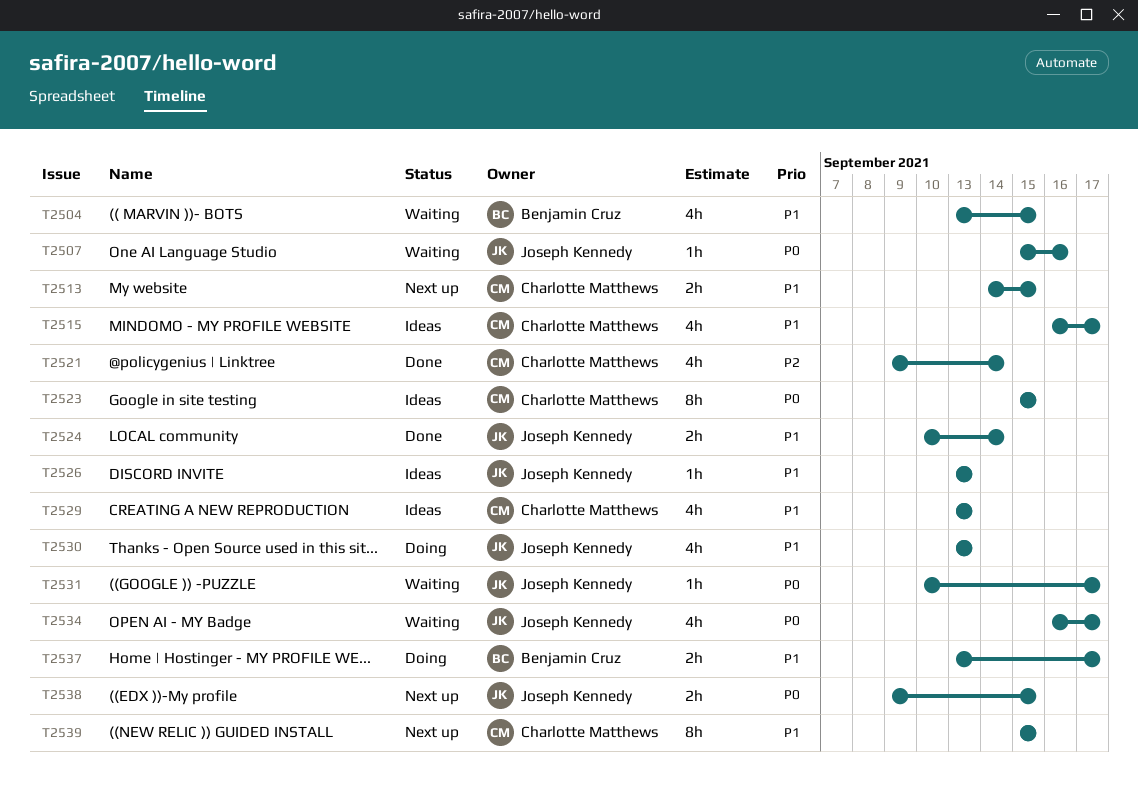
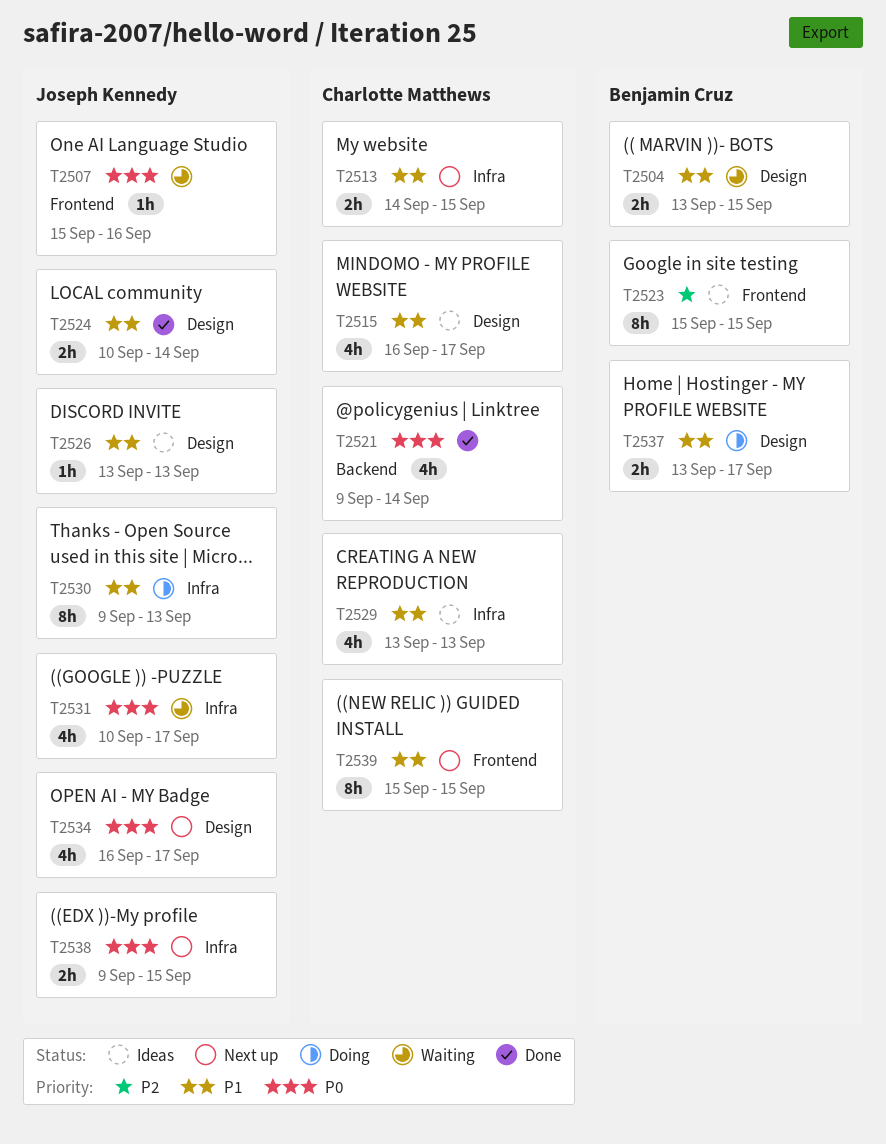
T2504, estimate: 4h -> 2h
T2521, priority: P2 -> P0
T2523, owner: Charlotte Matthews -> Benjamin Cruz
T2523, priority: P0 -> P2
T2530, estimate: 4h -> 8h
T2530, start: Sep 13 -> Sep 9
T2531, estimate: 1h -> 4h
T2534, status: Waiting -> Next up

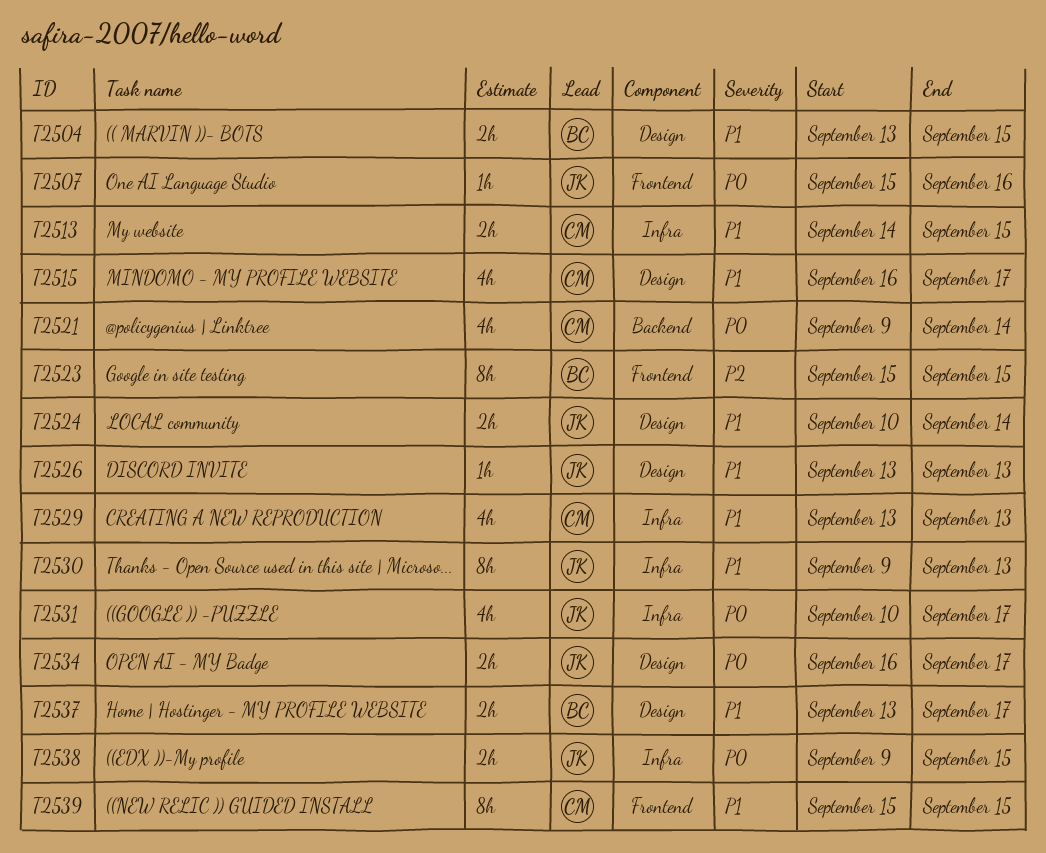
T2534, estimate: 4h -> 2h

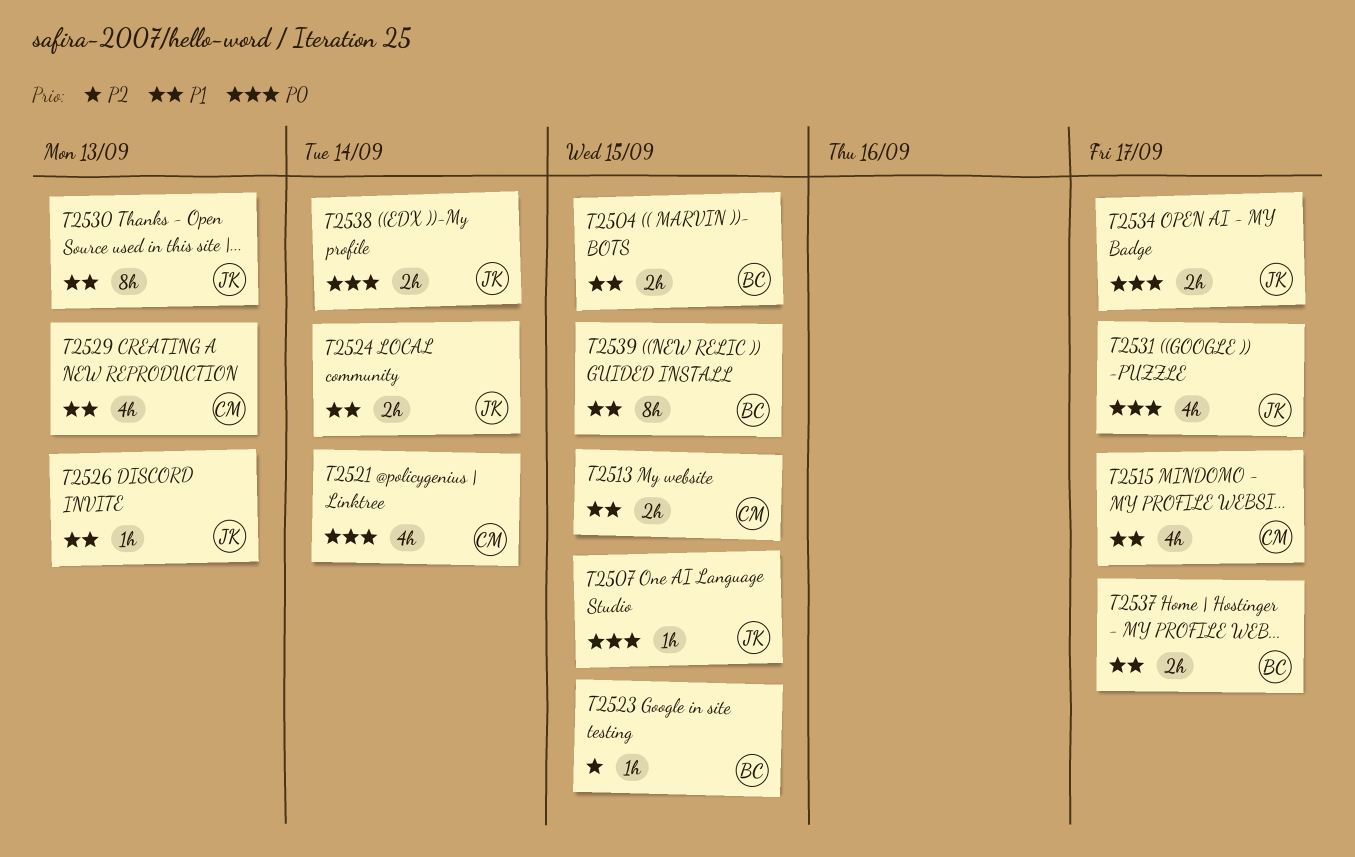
T2507, due: Sep 16 -> Sep 15
T2523, estimate: 8h -> 1h
T2538, due: Sep 15 -> Sep 14
T2539, owner: CM -> BC

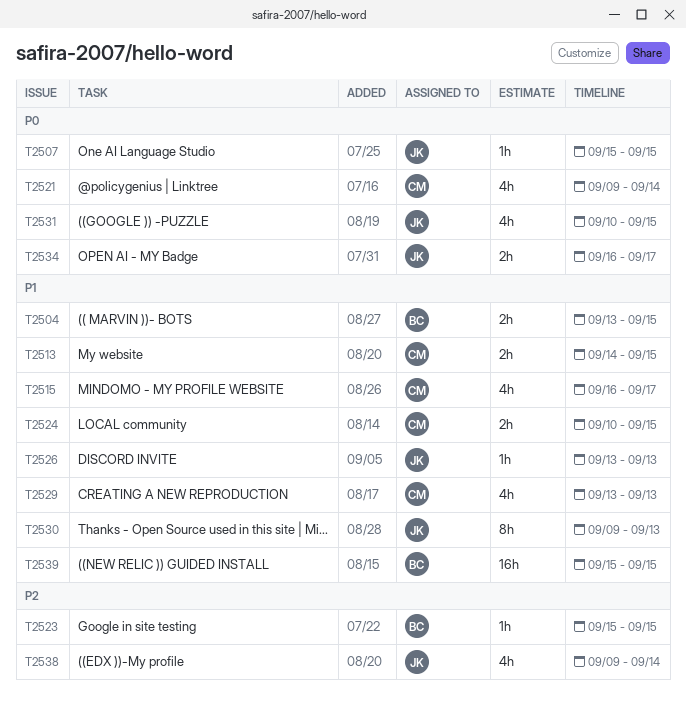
T2524, owner: JK -> CM
T2524, due: Sep 14 -> Sep 15
T2531, due: Sep 17 -> Sep 15
T2537: present -> none
T2538, priority: P0 -> P2
T2538, estimate: 2h -> 4h
T2539, estimate: 8h -> 16h

